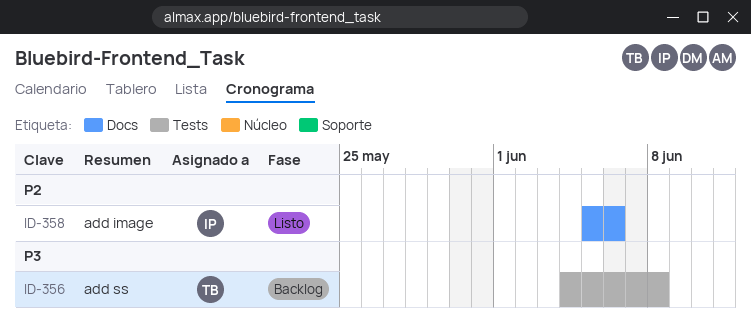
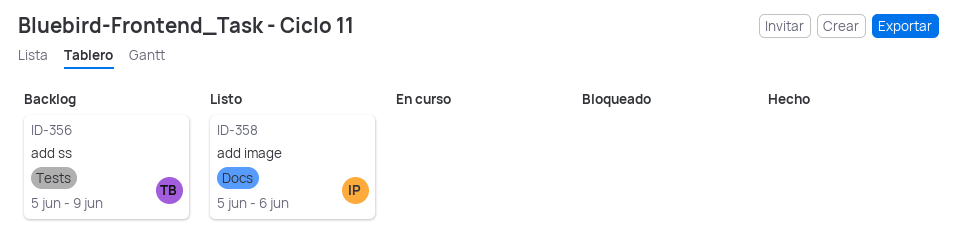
ID-356, start: Jun 4 -> Jun 5
ID-356, due: Jun 8 -> Jun 9

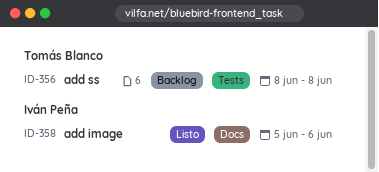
ID-356, start: Jun 5 -> Jun 8
ID-356, due: Jun 9 -> Jun 8

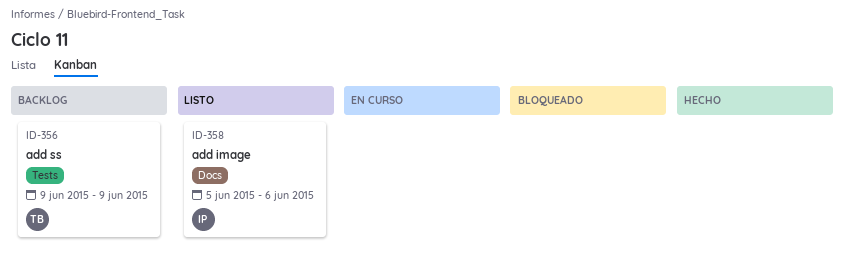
ID-356, start: Jun 8 -> Jun 9
ID-356, due: Jun 8 -> Jun 9

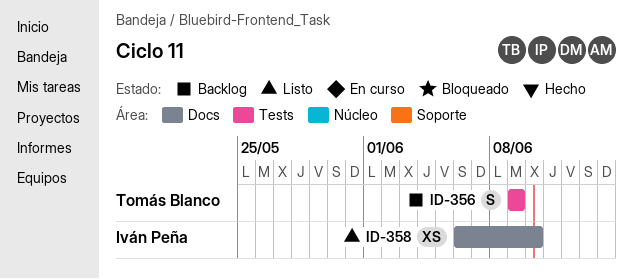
ID-358, start: Jun 5 -> Jun 6
ID-358, due: Jun 6 -> Jun 10

